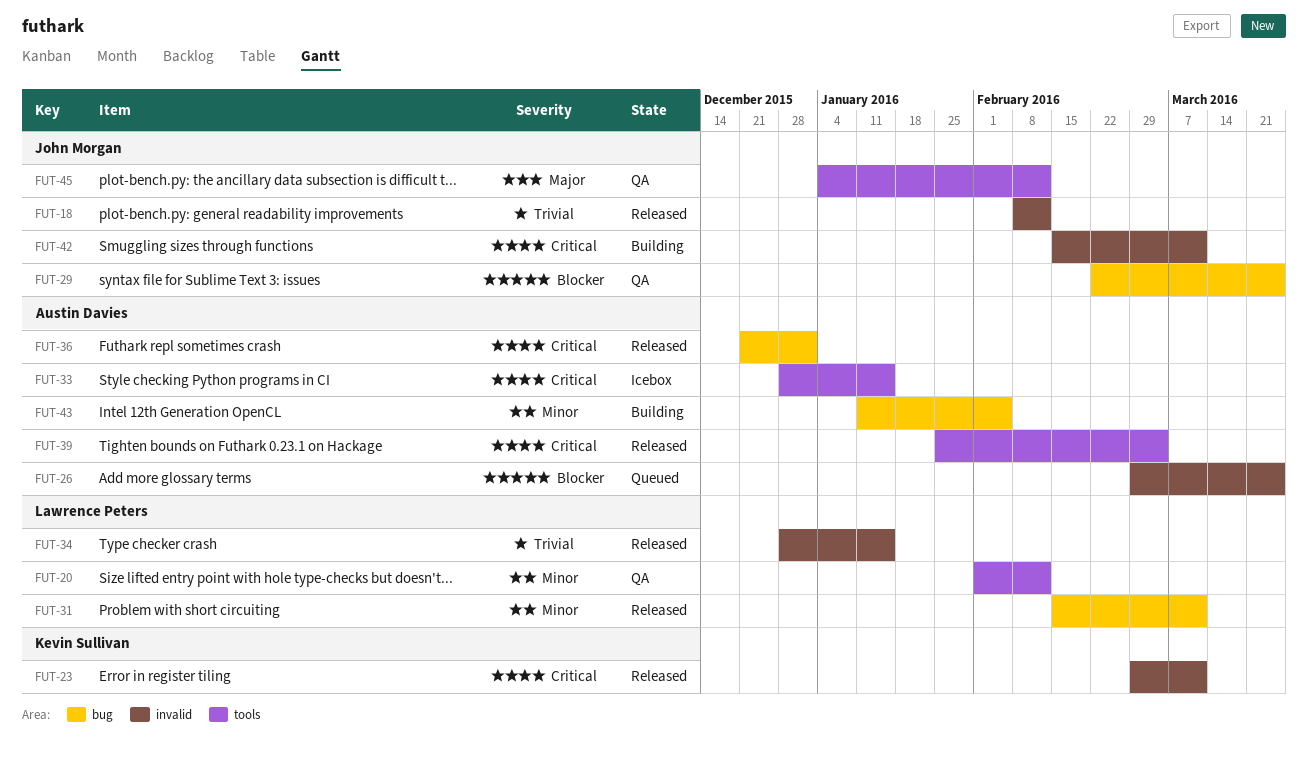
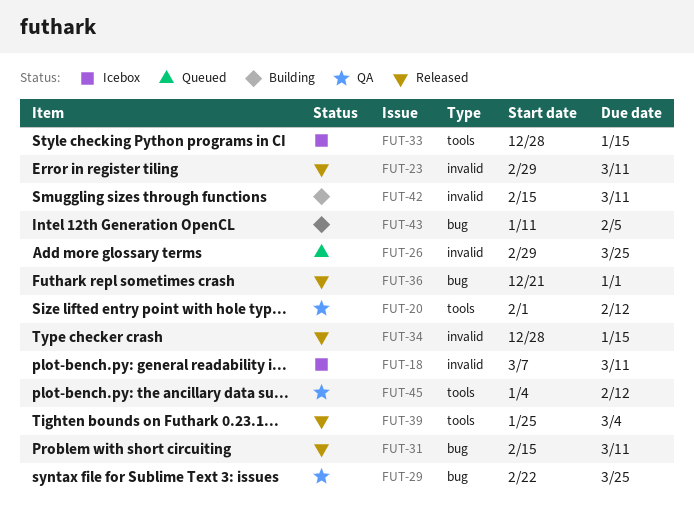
FUT-18, status: Released -> Icebox
FUT-18, start: Feb 8 -> Mar 7
FUT-18, due: Feb 12 -> Mar 11

